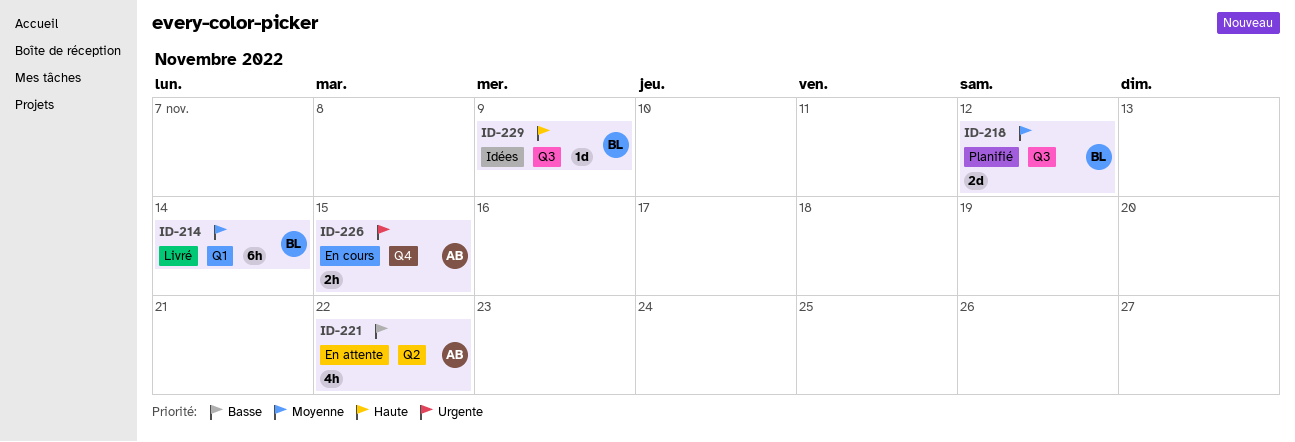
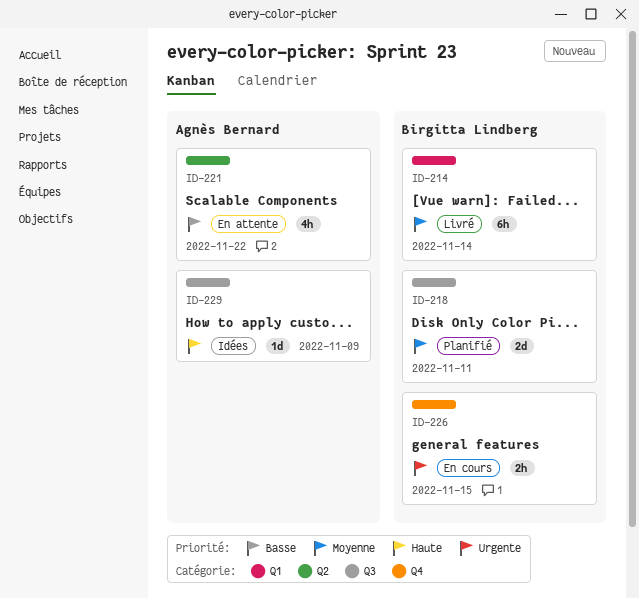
ID-218, due: Nov 12 -> Nov 11
ID-226, owner: Agnès Bernard -> Birgitta Lindberg
ID-229, owner: Birgitta Lindberg -> Agnès Bernard

